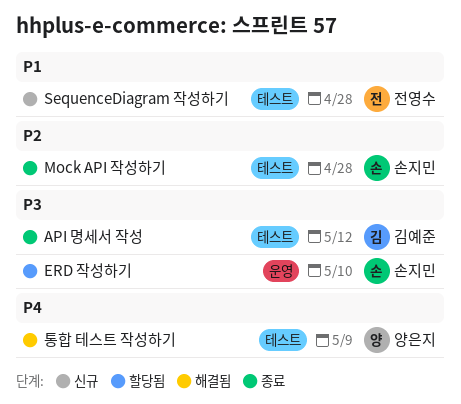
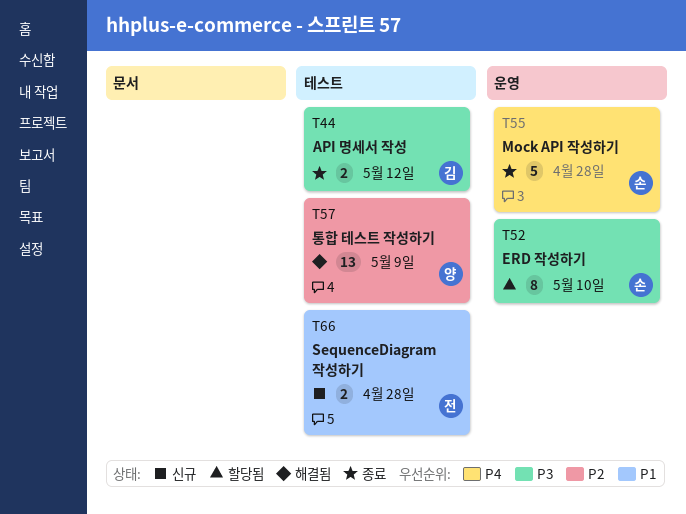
Mock API 작성하기, priority: P2 -> P4
Mock API 작성하기, label: 테스트 -> 운영
통합 테스트 작성하기, priority: P4 -> P2

